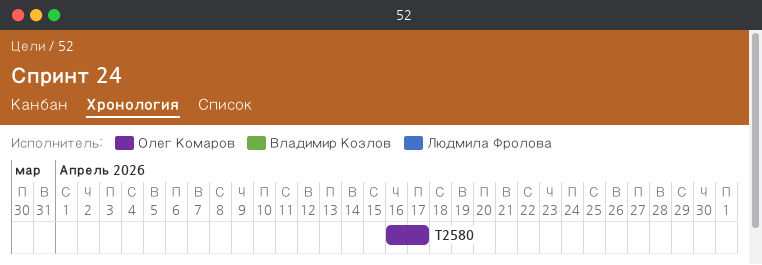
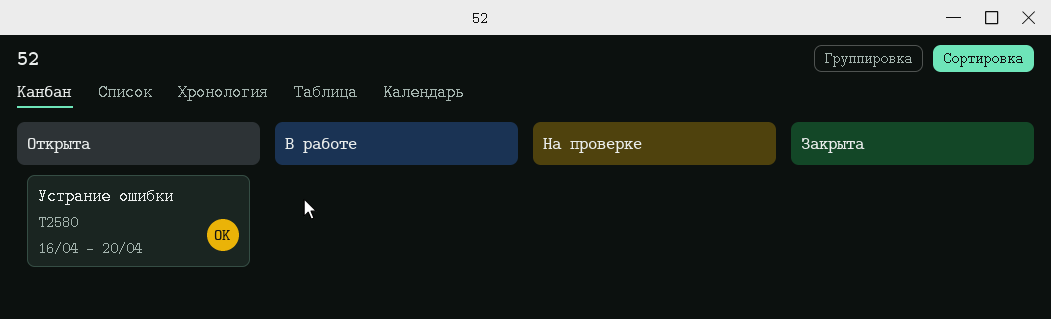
T2580, due: Apr 17 -> Apr 20

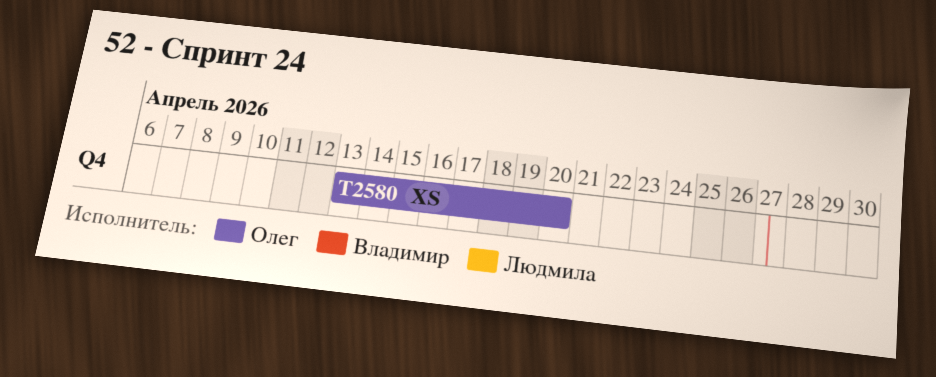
T2580, start: Apr 16 -> Apr 13

